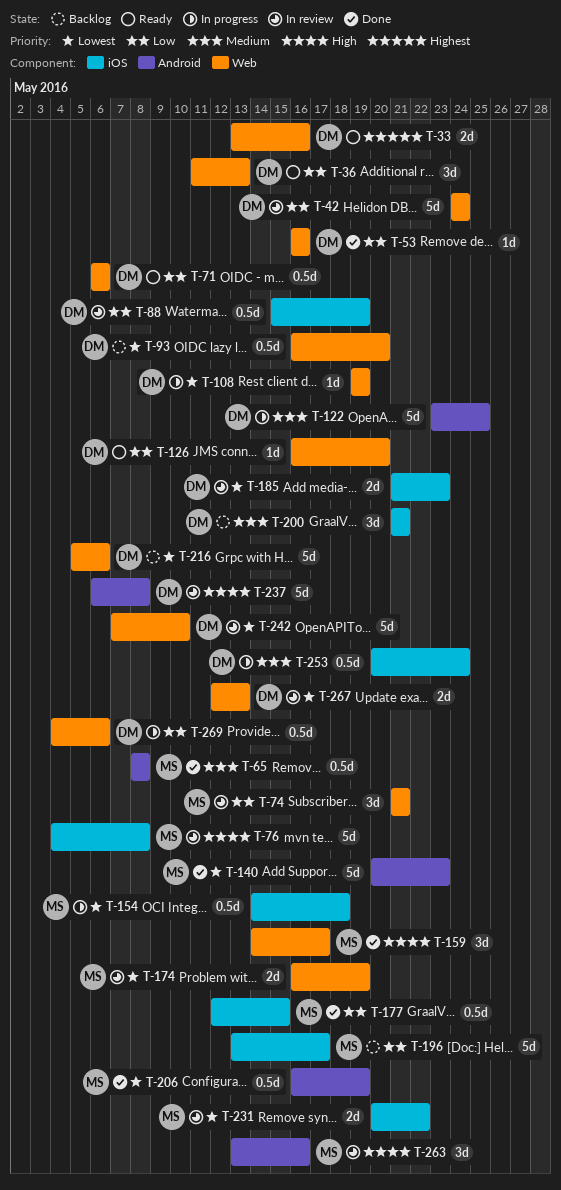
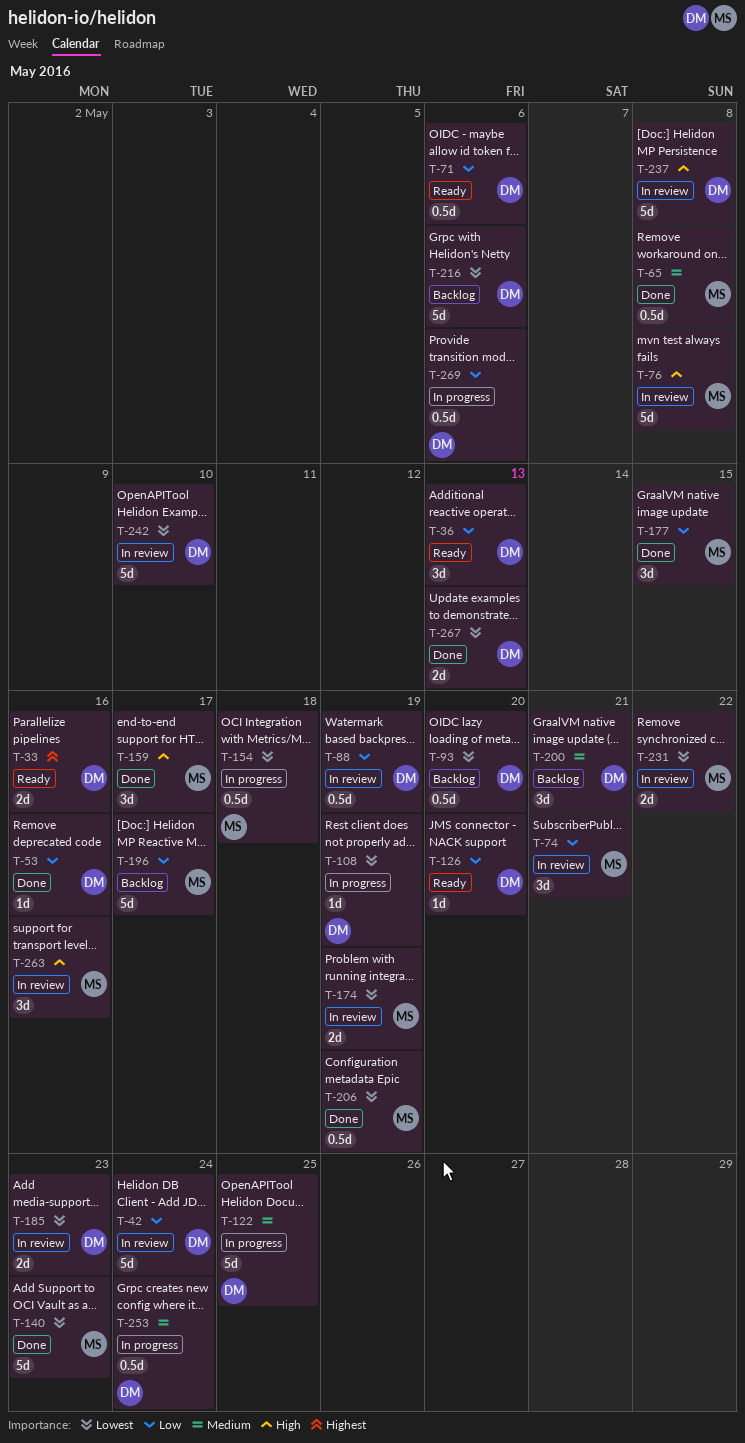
T-177, estimate: 0.5d -> 3d
T-267, status: In review -> Done

